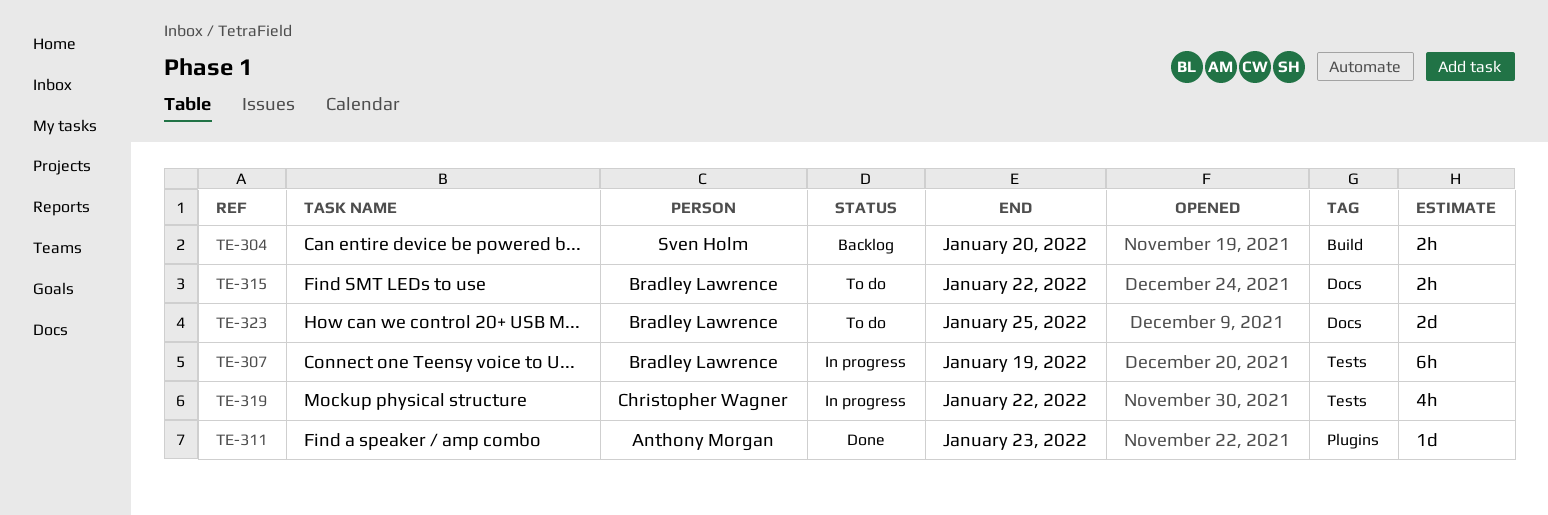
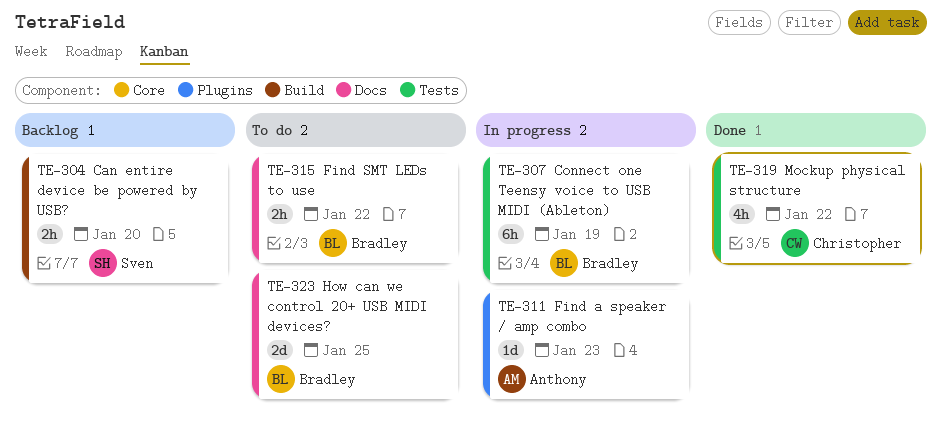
TE-311, status: Done -> In progress
TE-319, status: In progress -> Done

